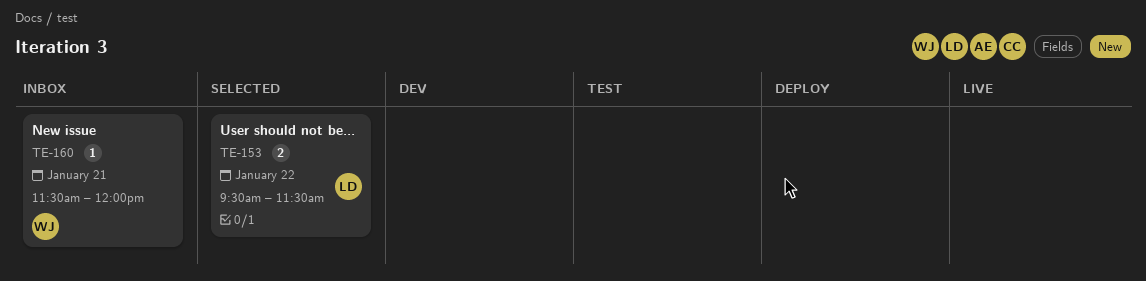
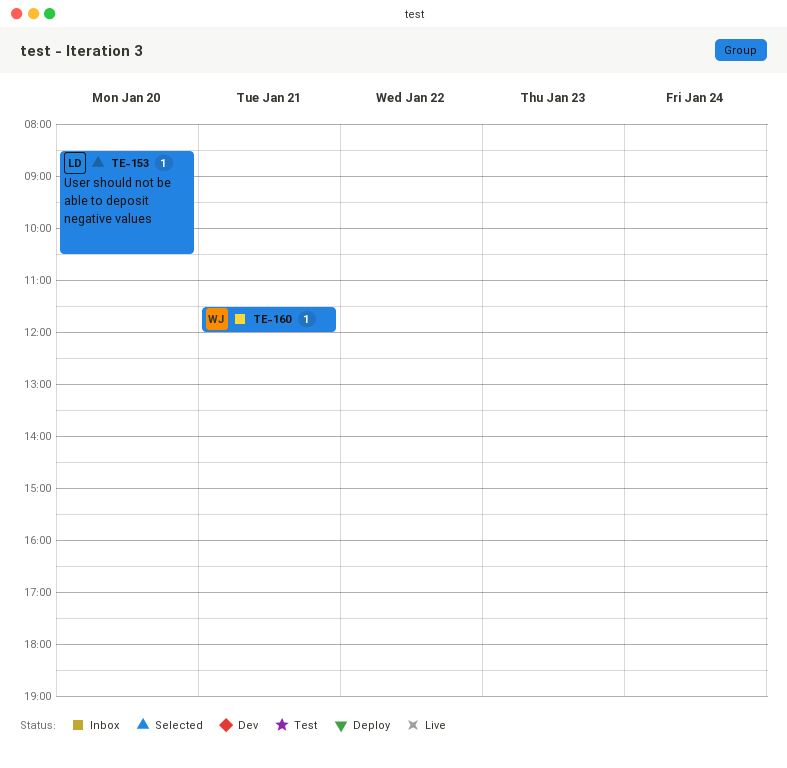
TE-153, estimate: 2 -> 1
TE-153, day: Jan 22 -> Jan 20
TE-153, begins: 09:30 -> 08:30
TE-153, ends: 11:30 -> 10:30

